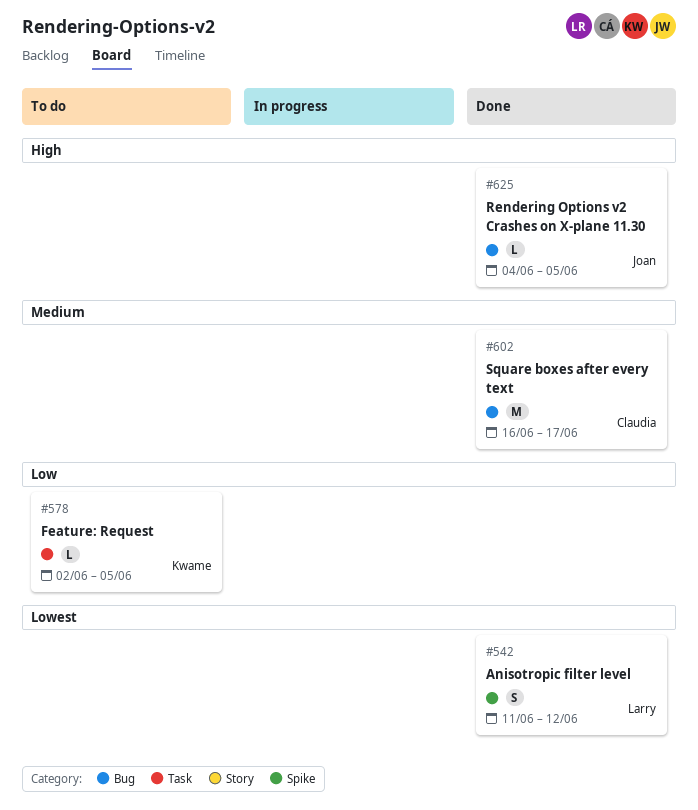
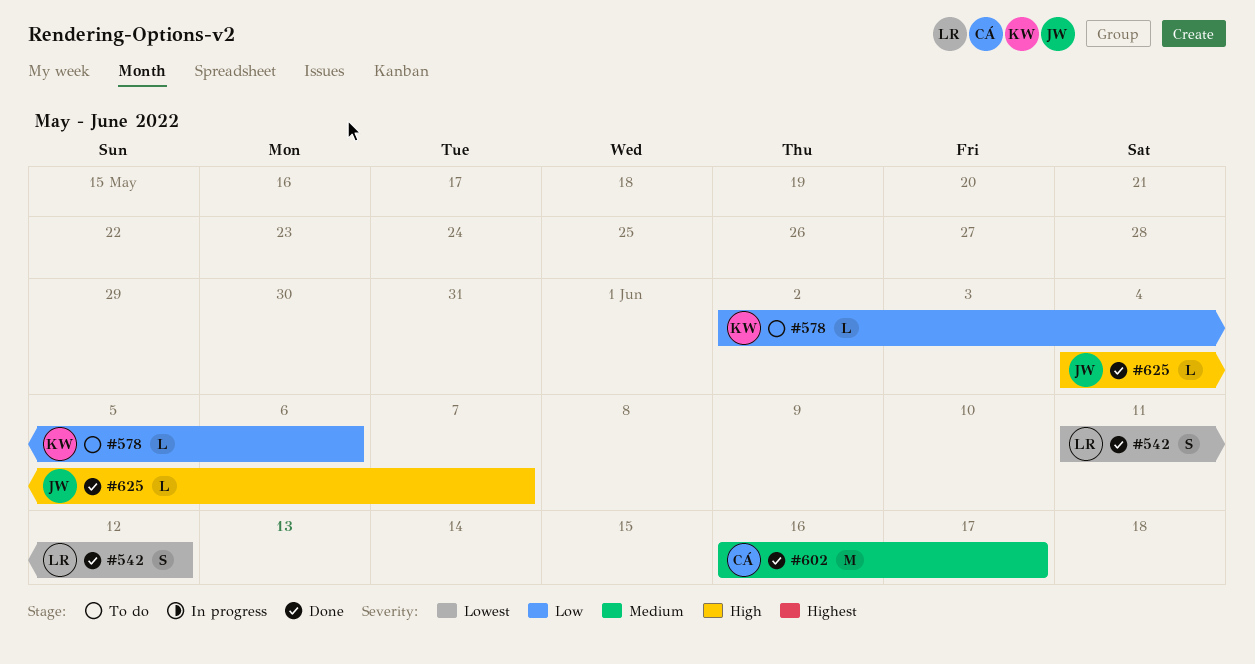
#578, due: Jun 5 -> Jun 6
#625, due: Jun 5 -> Jun 7

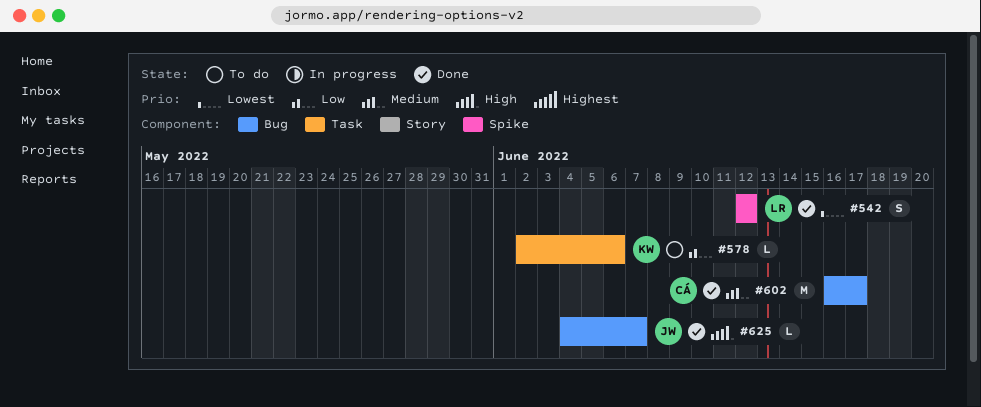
#542, start: Jun 11 -> Jun 12

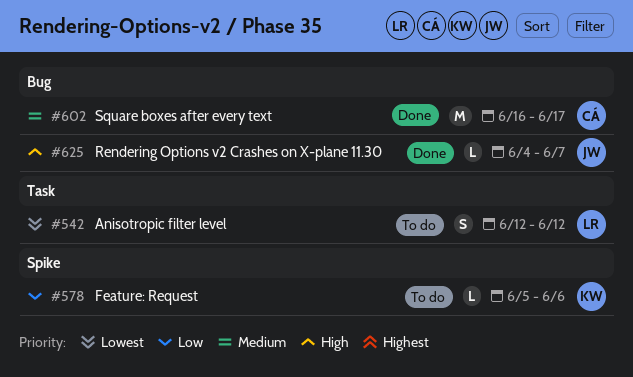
#542, status: Done -> To do
#542, label: Spike -> Task
#578, label: Task -> Spike
#578, start: Jun 2 -> Jun 5

